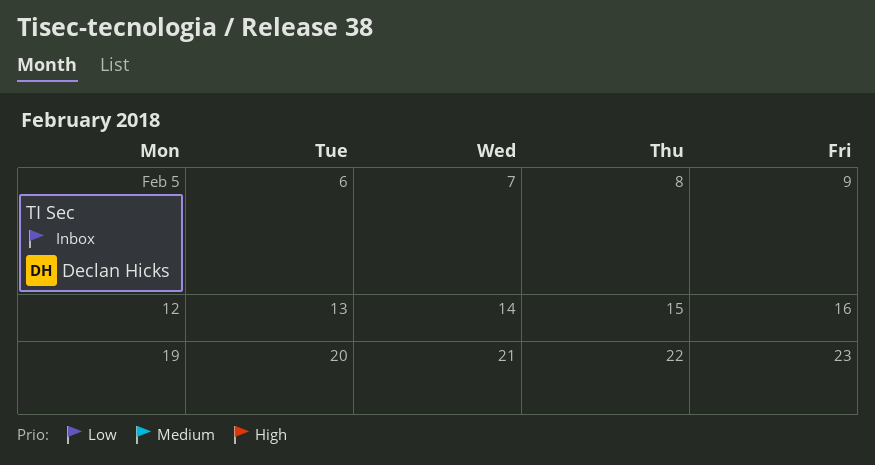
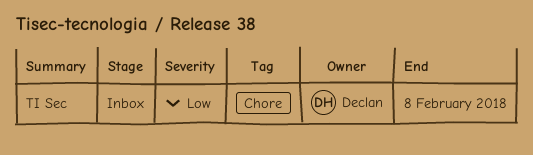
TI Sec, due: Feb 5 -> Feb 8

